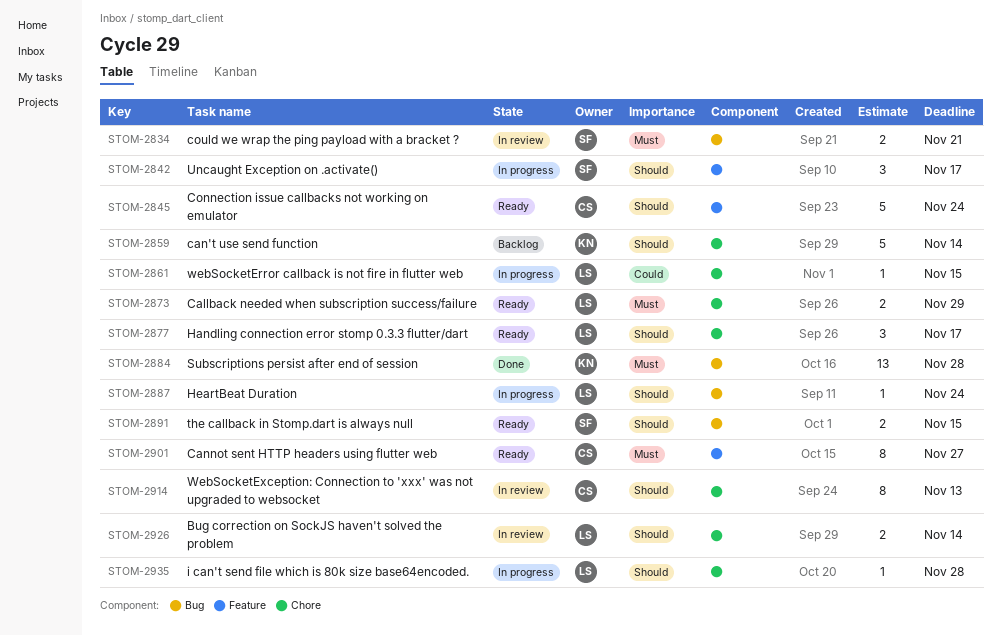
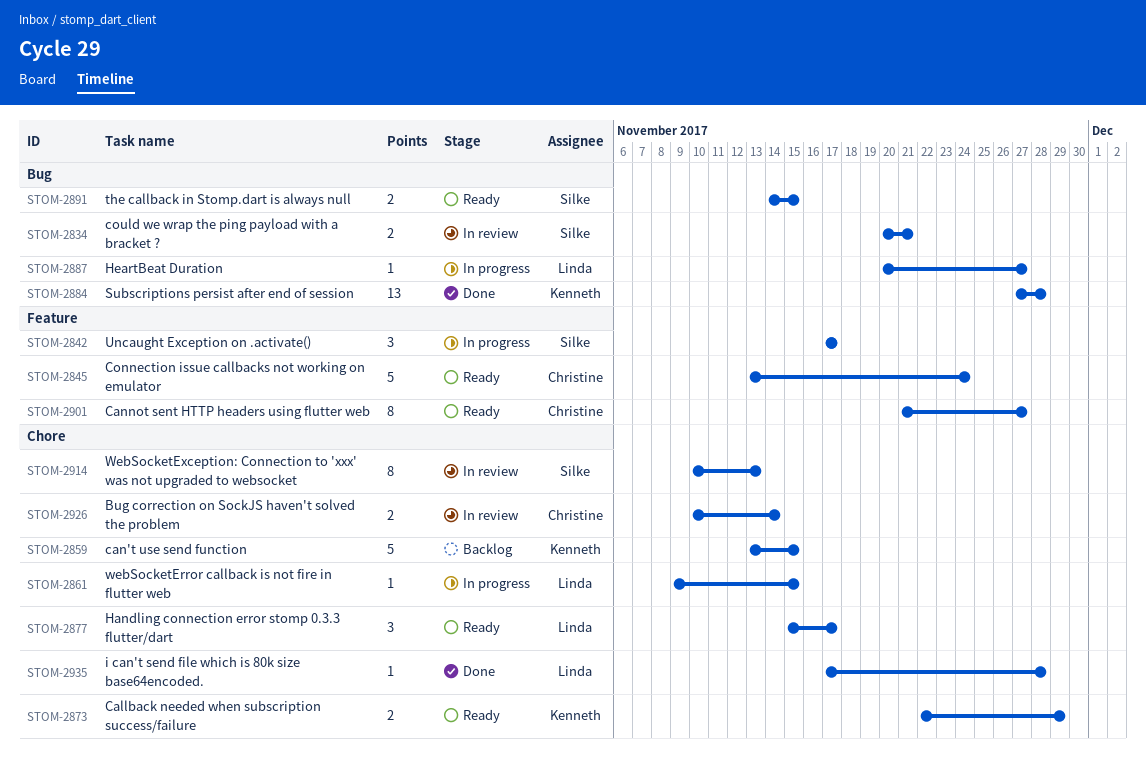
STOM-2859, due: Nov 14 -> Nov 15
STOM-2873, owner: Linda -> Kenneth
STOM-2887, due: Nov 24 -> Nov 27
STOM-2914, owner: Christine -> Silke
STOM-2926, owner: Linda -> Christine
STOM-2935, status: In progress -> Done

